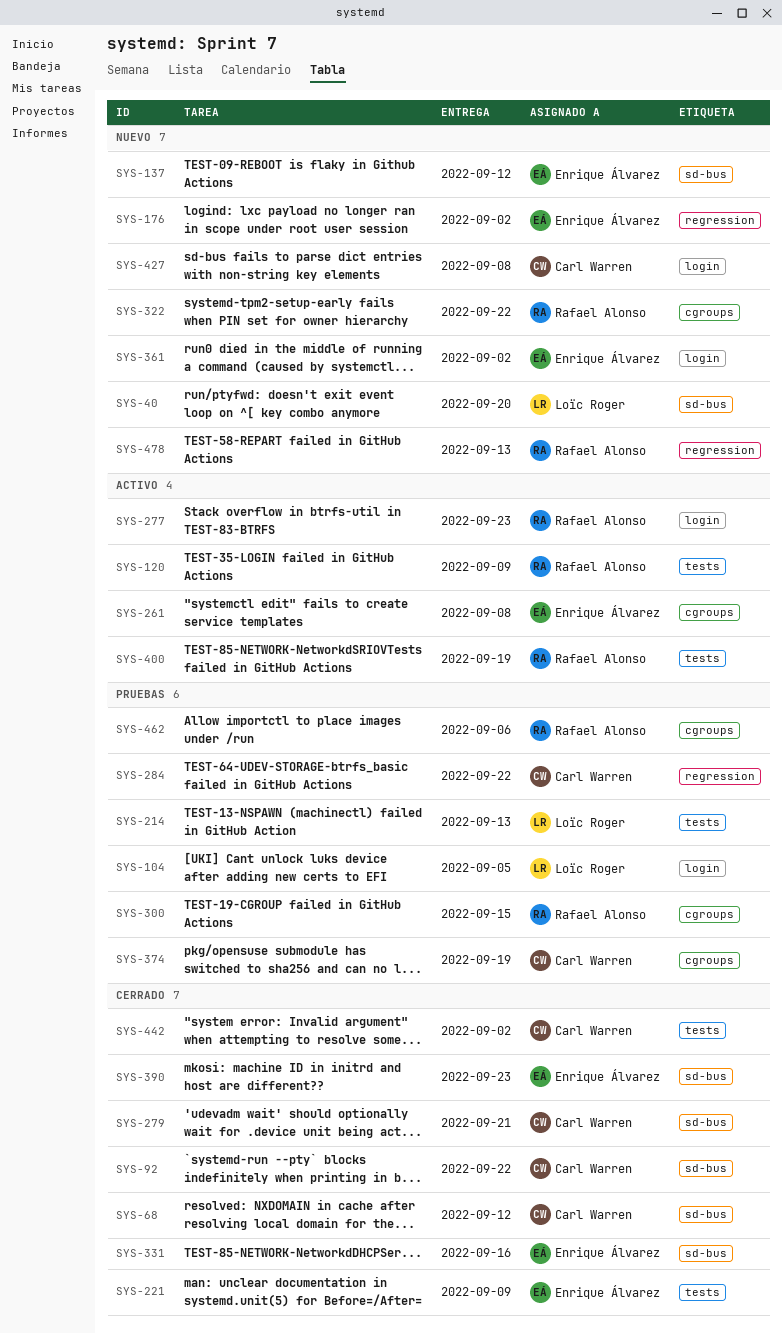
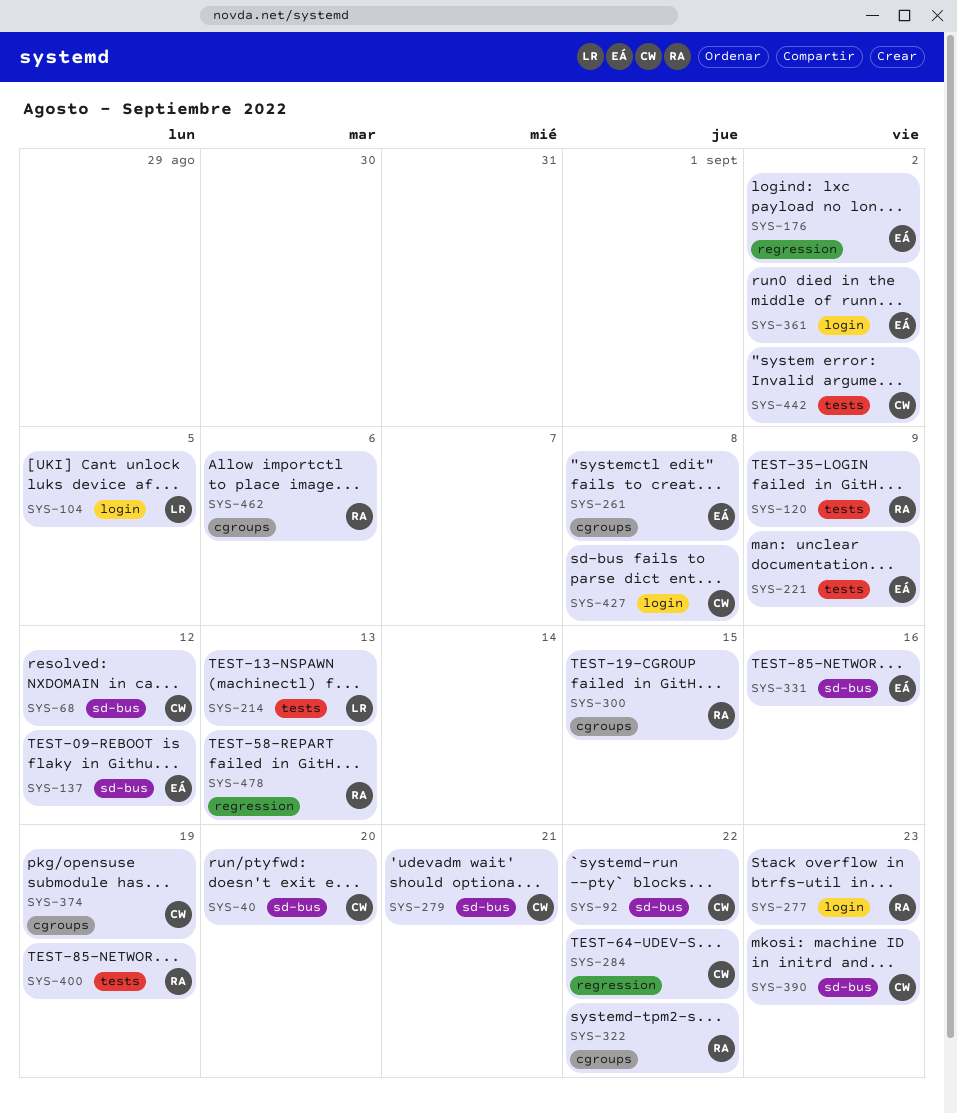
SYS-40, owner: Loïc Roger -> Carl Warren
SYS-390, owner: Enrique Álvarez -> Carl Warren

